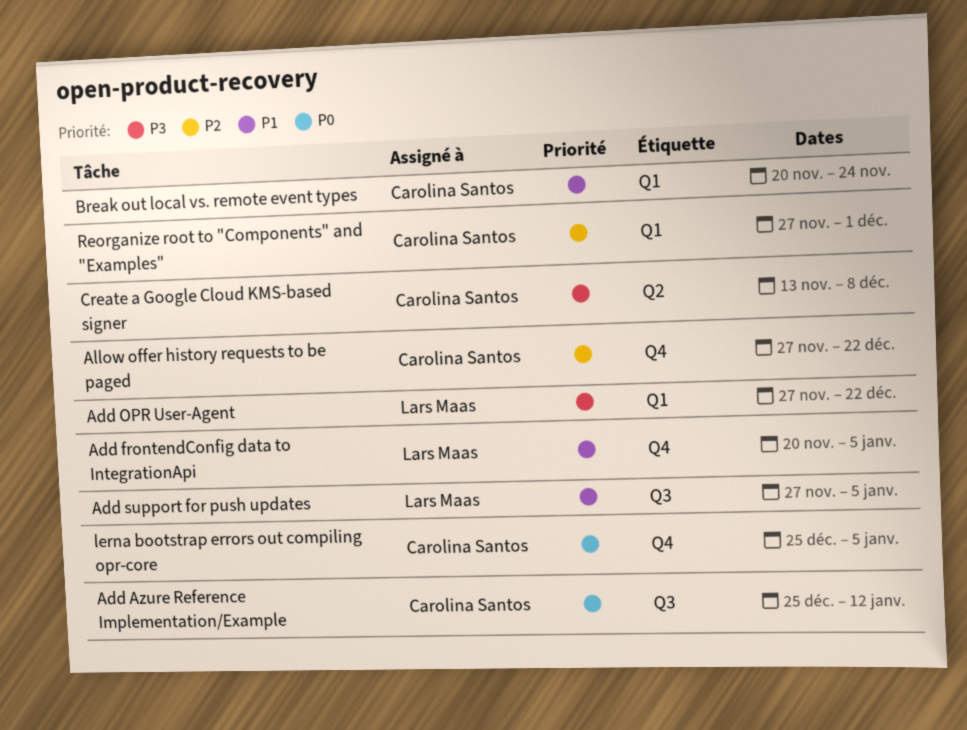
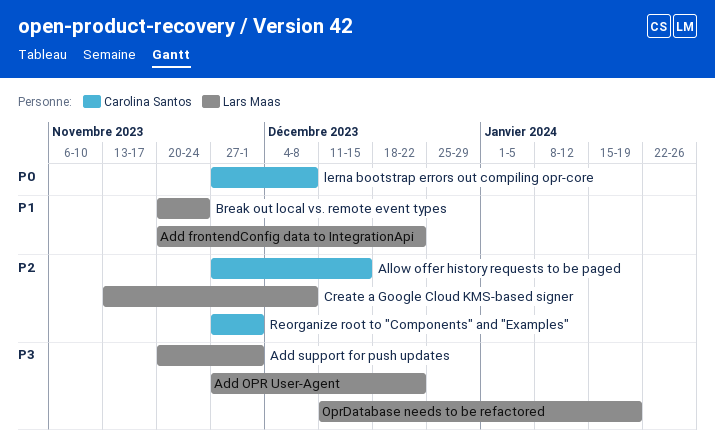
Add Azure Reference Implementation/Example: present -> none
Add frontendConfig data to IntegrationApi, due: Jan 5 -> Dec 22
Add support for push updates, priority: P1 -> P3
Add support for push updates, start: Nov 27 -> Nov 20
Add support for push updates, due: Jan 5 -> Dec 1
Allow offer history requests to be paged, due: Dec 22 -> Dec 15
Break out local vs. remote event types, owner: Carolina Santos -> Lars Maas
Create a Google Cloud KMS-based signer, owner: Carolina Santos -> Lars Maas
Create a Google Cloud KMS-based signer, priority: P3 -> P2
lerna bootstrap errors out compiling opr-core, start: Dec 25 -> Nov 27
lerna bootstrap errors out compiling opr-core, due: Jan 5 -> Dec 8
OprDatabase needs to be refactored: none -> present

